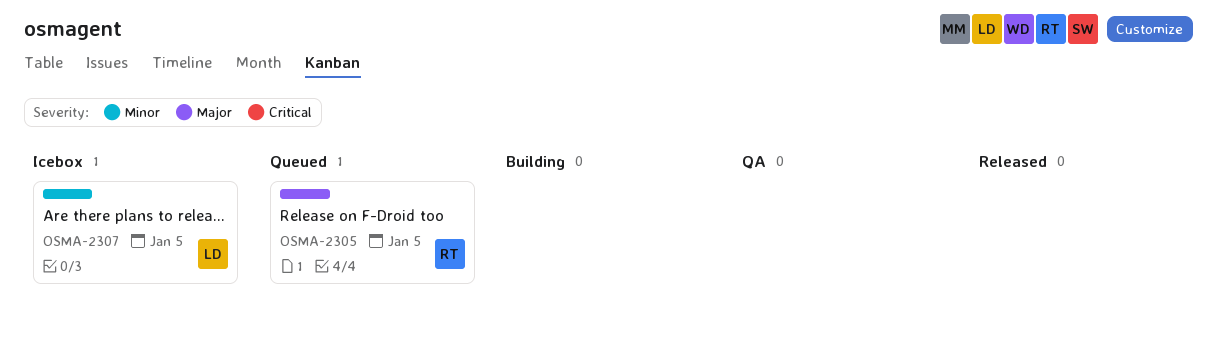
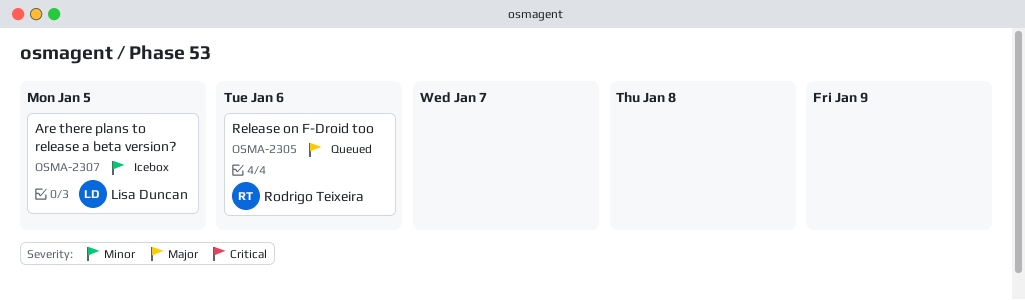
OSMA-2305, due: Jan 5 -> Jan 6

